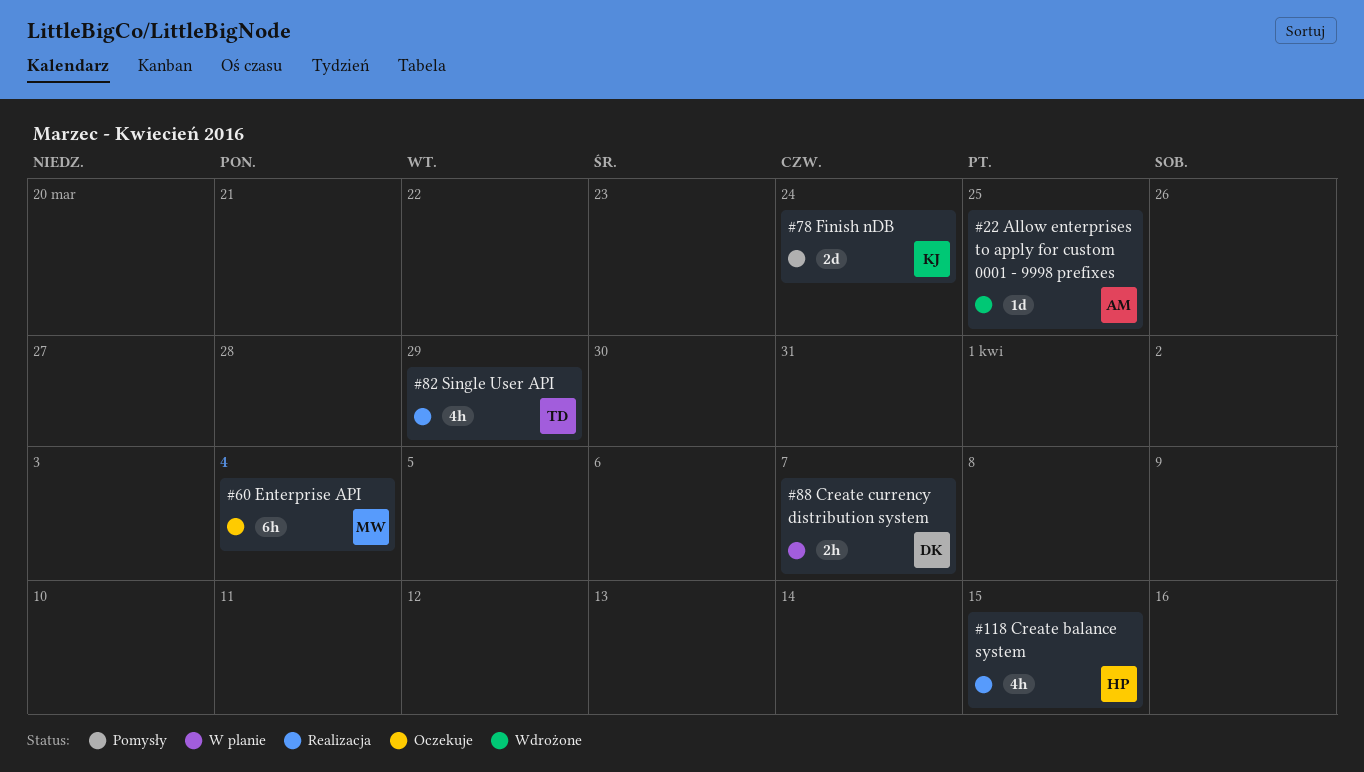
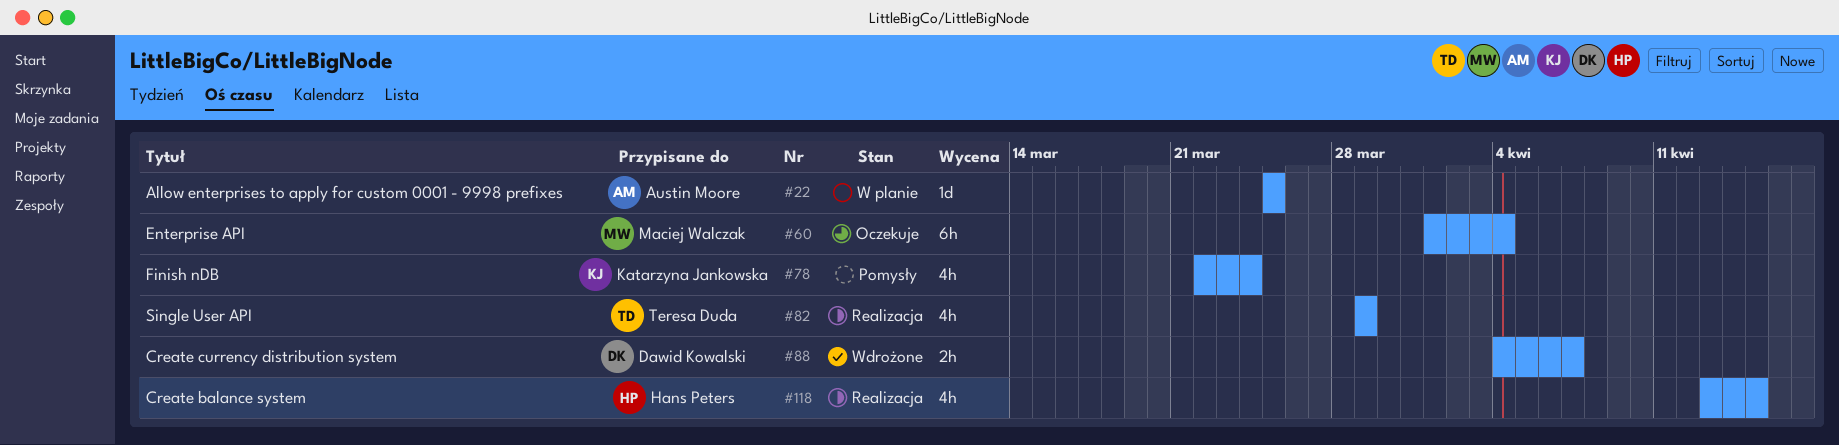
#22, status: Wdrożone -> W planie
#78, estimate: 2d -> 4h
#88, status: W planie -> Wdrożone

